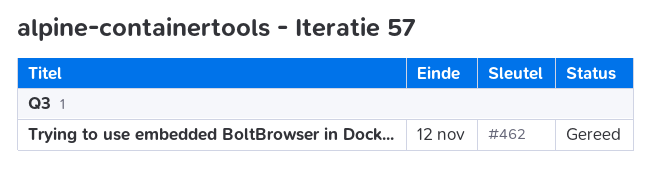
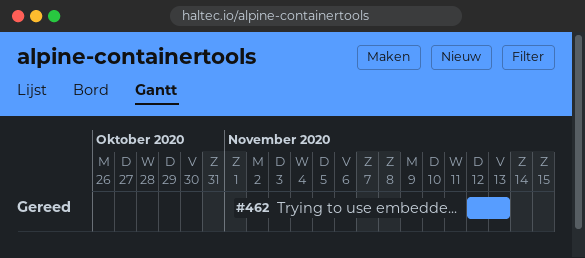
#462, due: Nov 12 -> Nov 13

